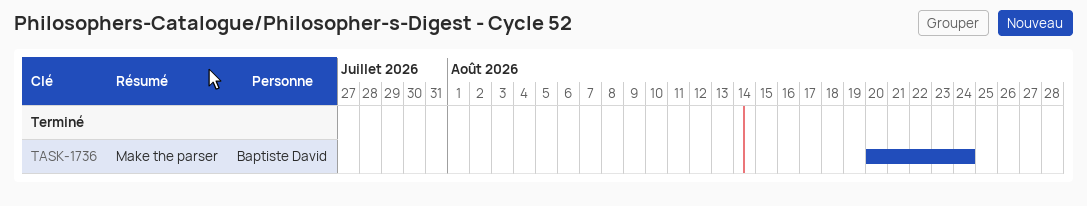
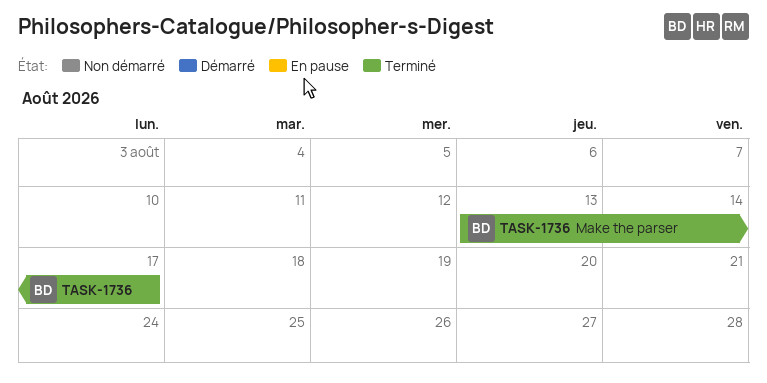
TASK-1736, start: Aug 20 -> Aug 13
TASK-1736, due: Aug 24 -> Aug 17

